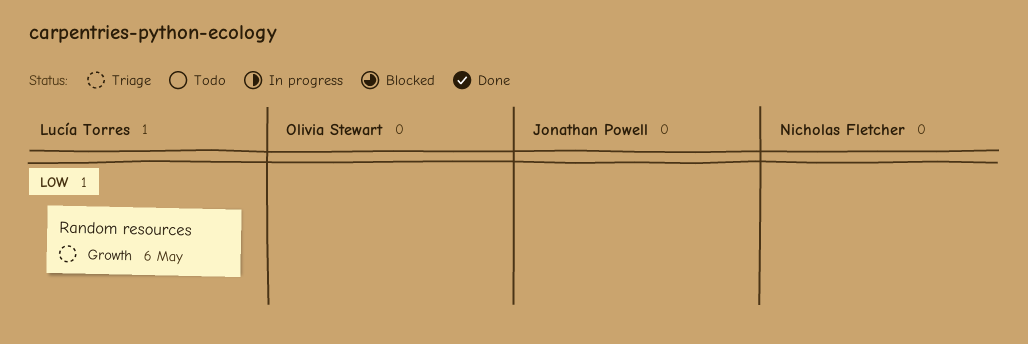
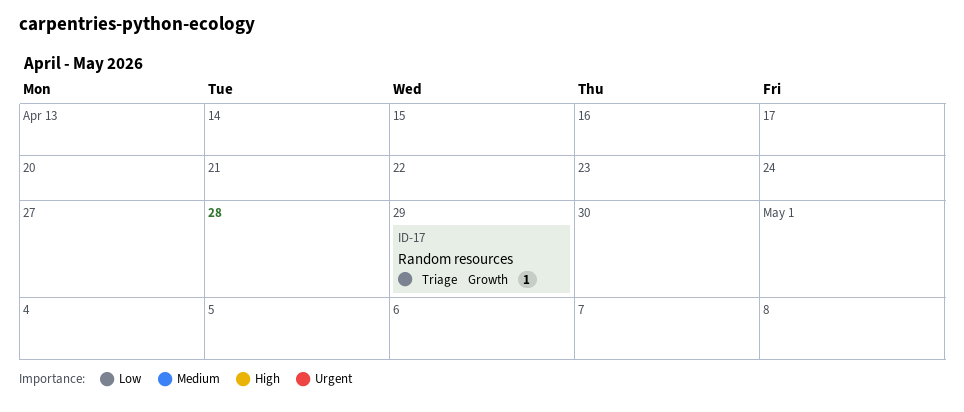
Random resources, due: May 6 -> Apr 29

